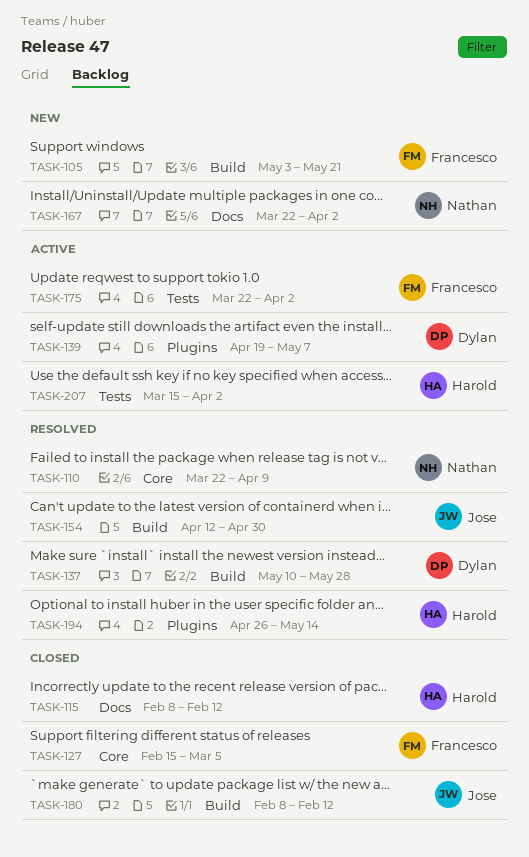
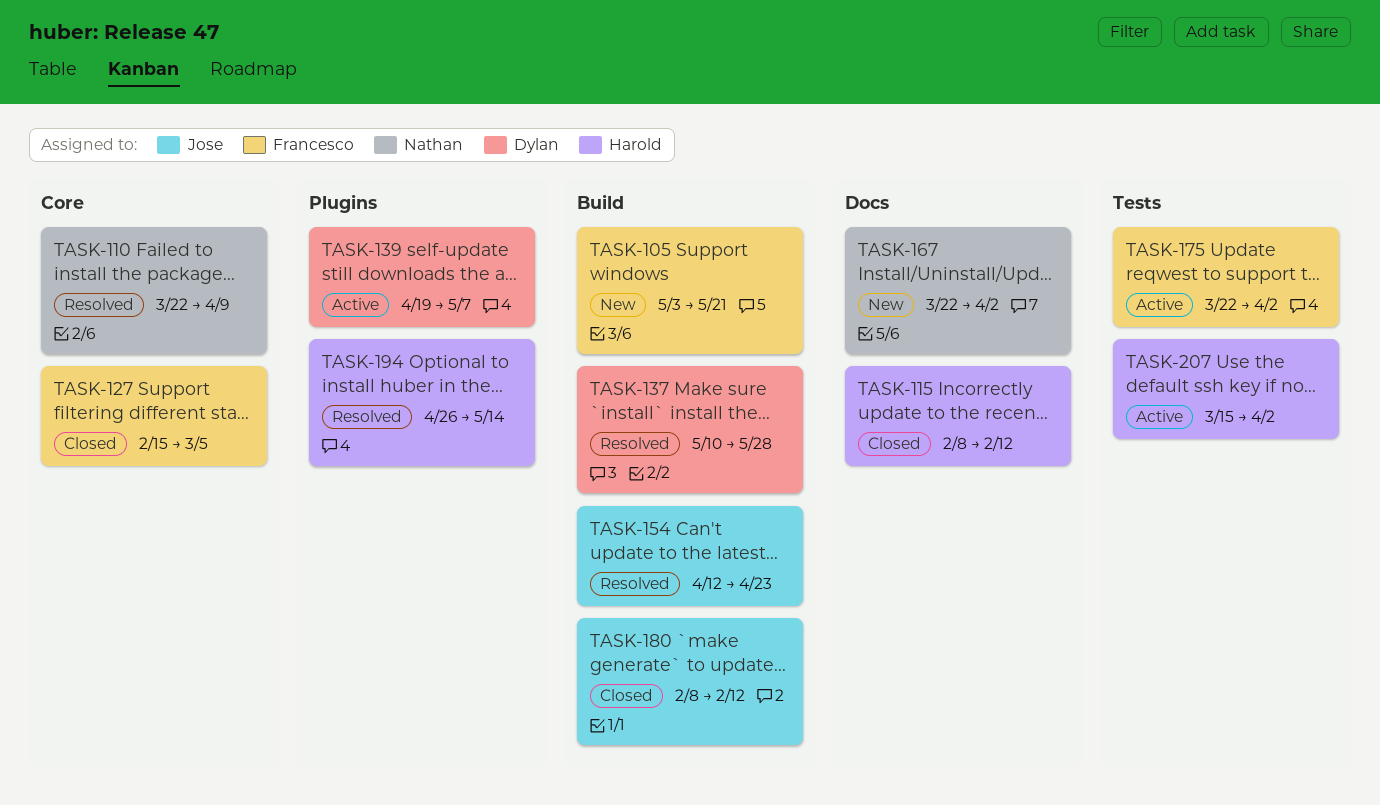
TASK-154, due: Apr 30 -> Apr 23

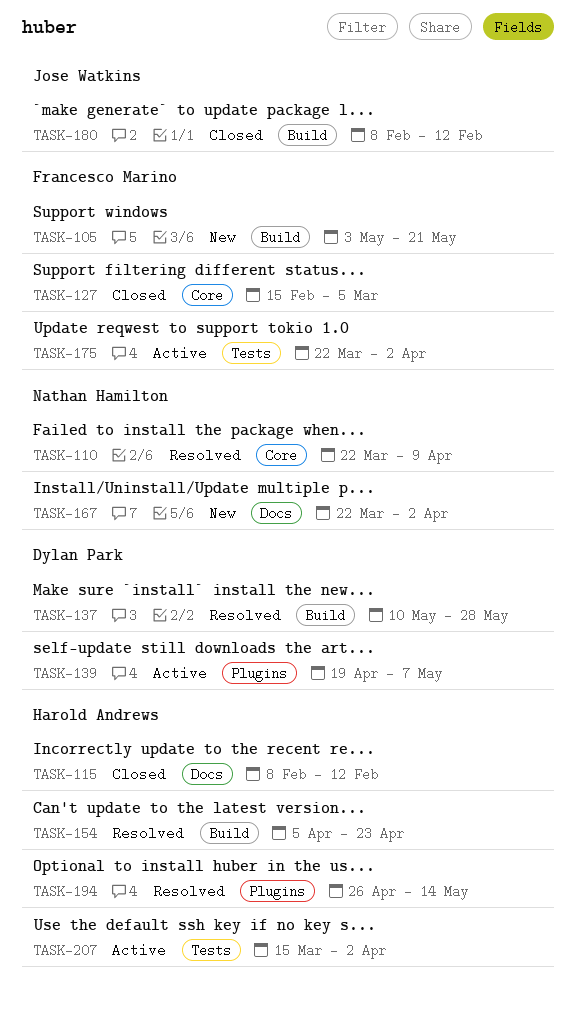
TASK-154, owner: Jose Watkins -> Harold Andrews
TASK-154, start: Apr 12 -> Apr 5

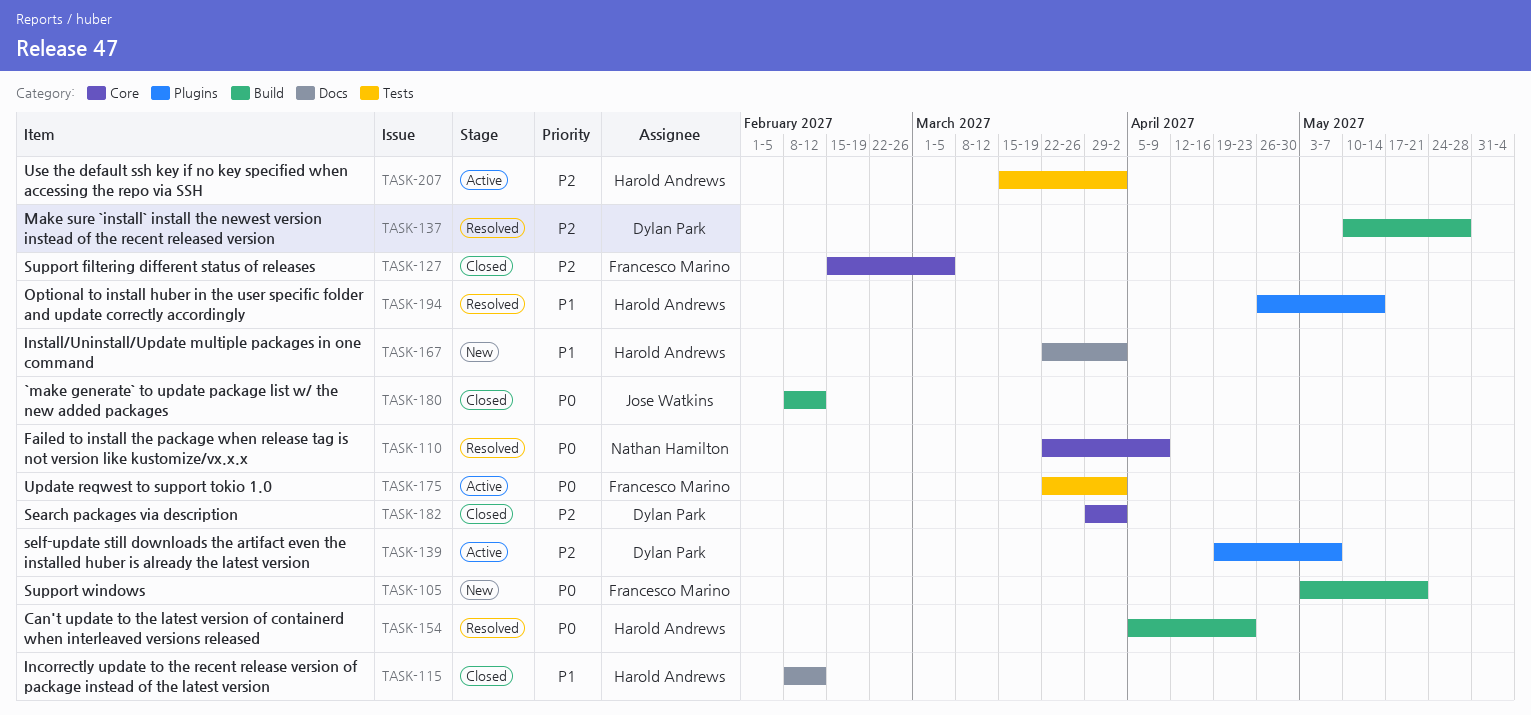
TASK-167, owner: Nathan Hamilton -> Harold Andrews
TASK-182: none -> present

